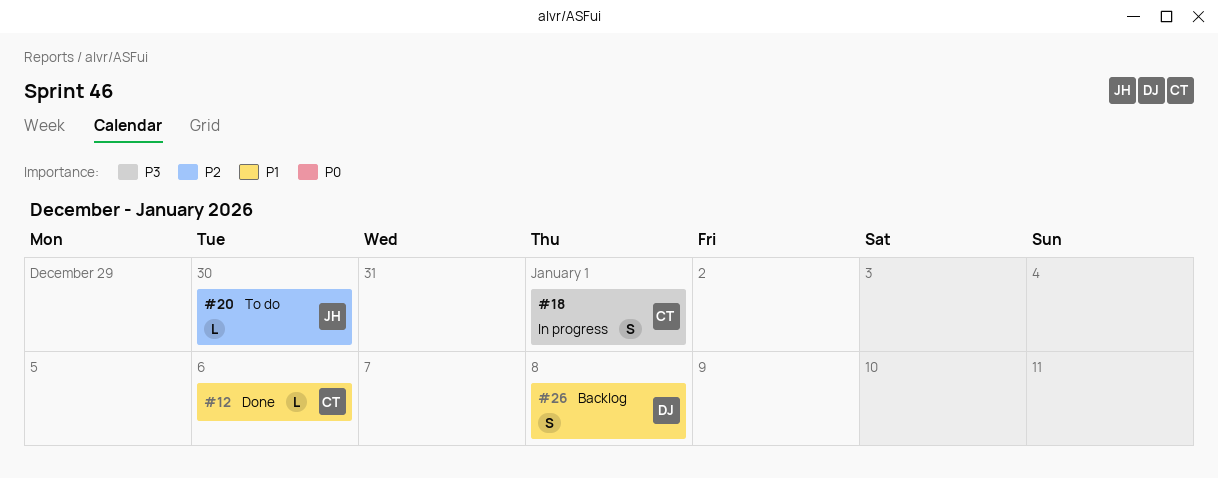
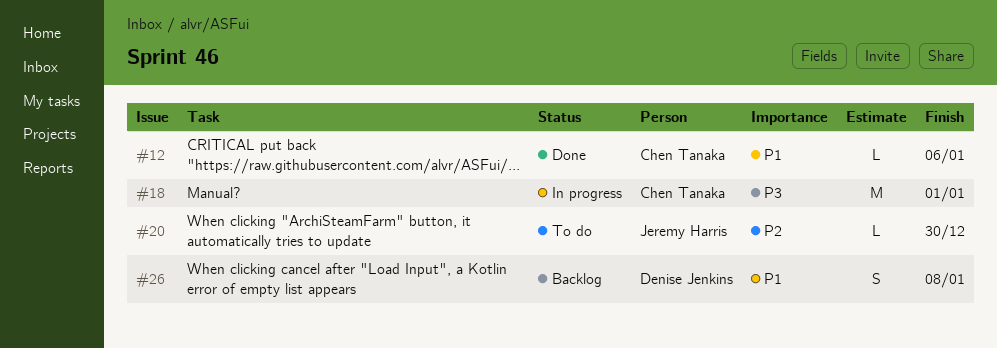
#18, estimate: S -> M

